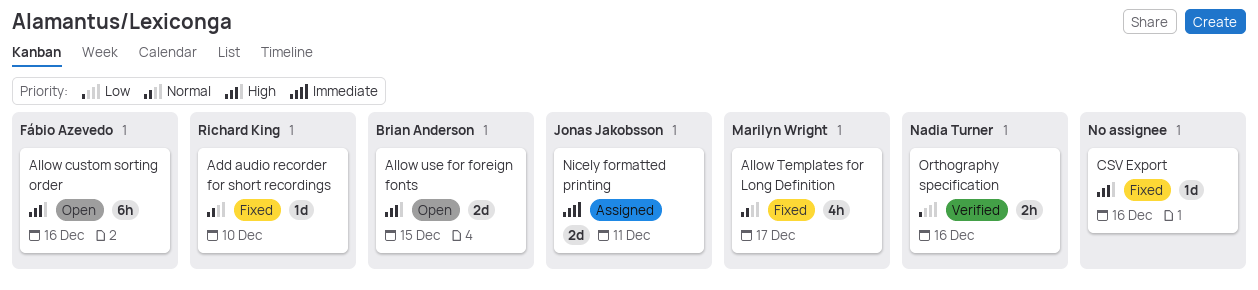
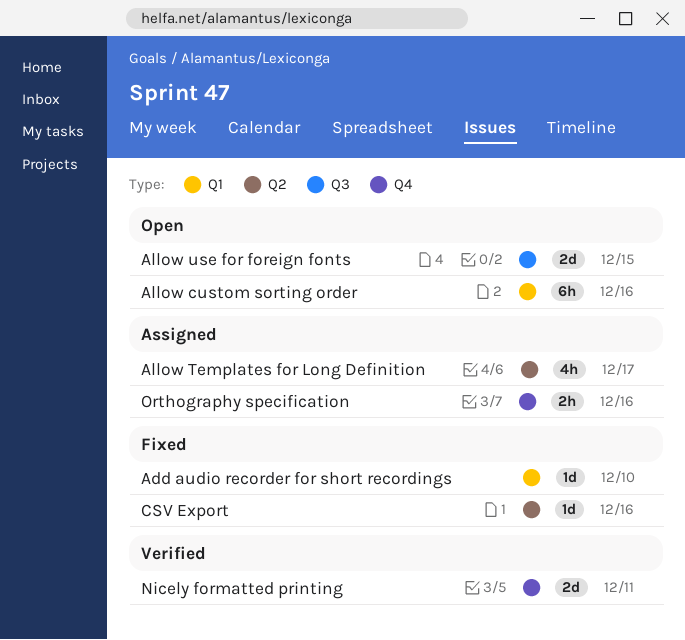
Allow Templates for Long Definition, status: Fixed -> Assigned
Nicely formatted printing, status: Assigned -> Verified
Orthography specification, status: Verified -> Assigned

